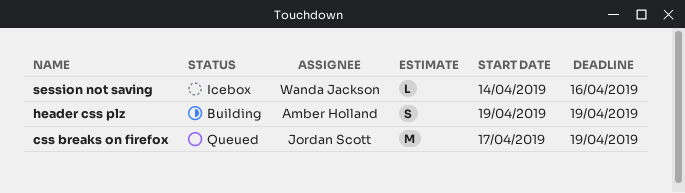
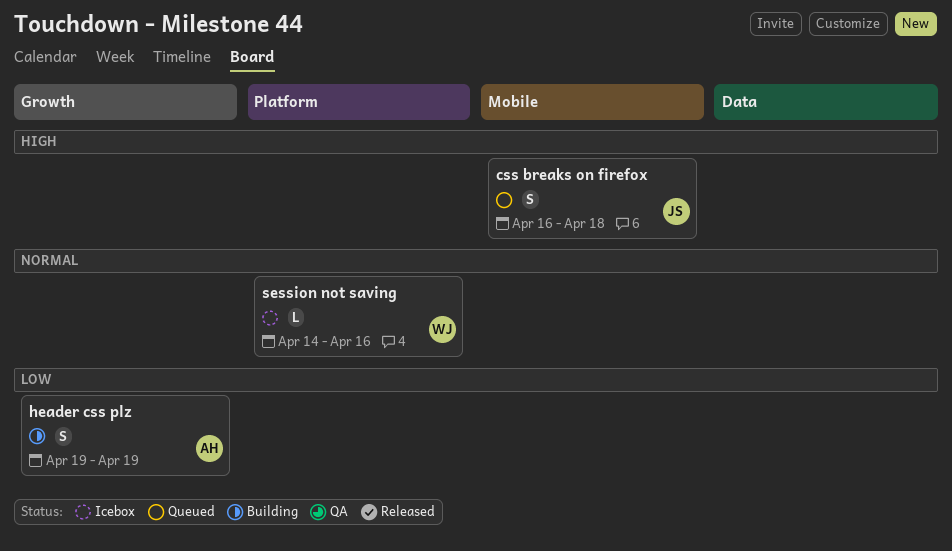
css breaks on firefox, estimate: M -> S
css breaks on firefox, start: Apr 17 -> Apr 16
css breaks on firefox, due: Apr 19 -> Apr 18

